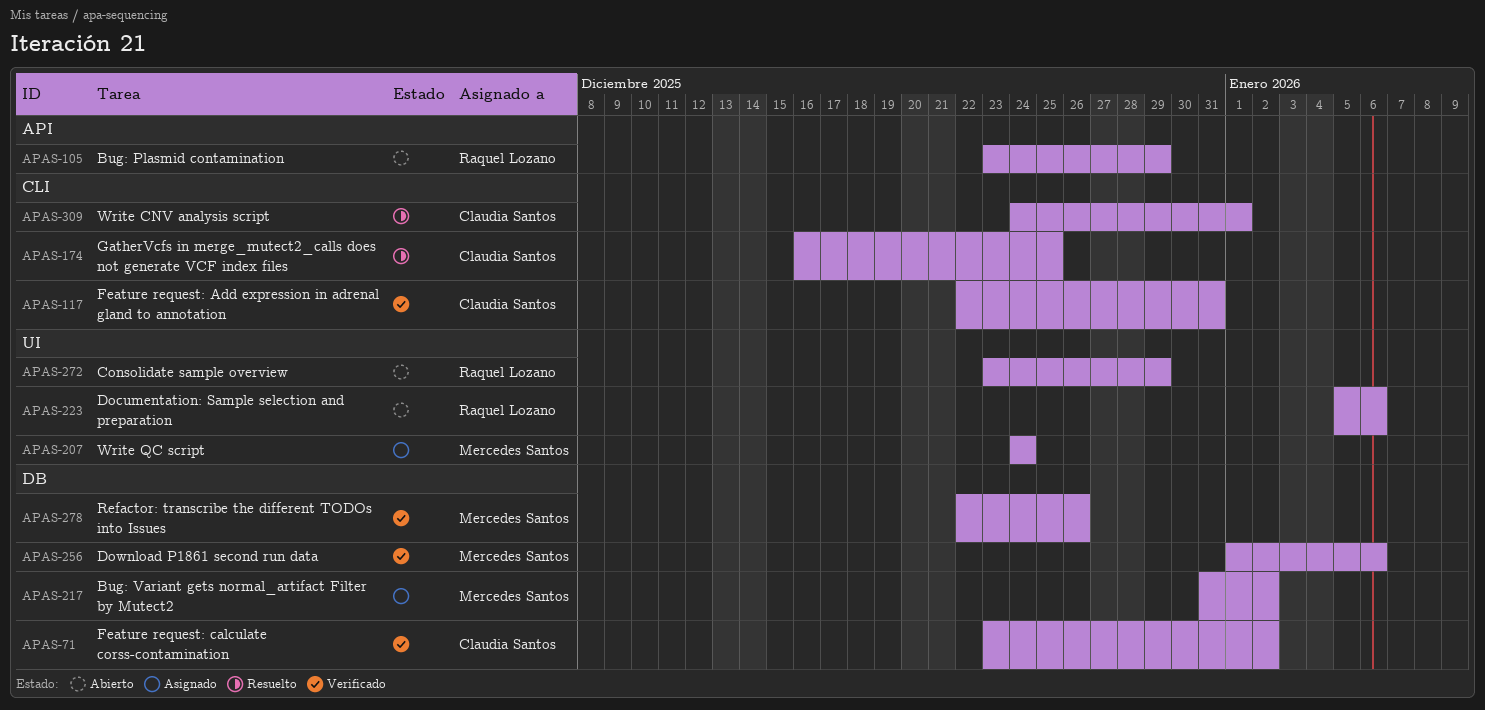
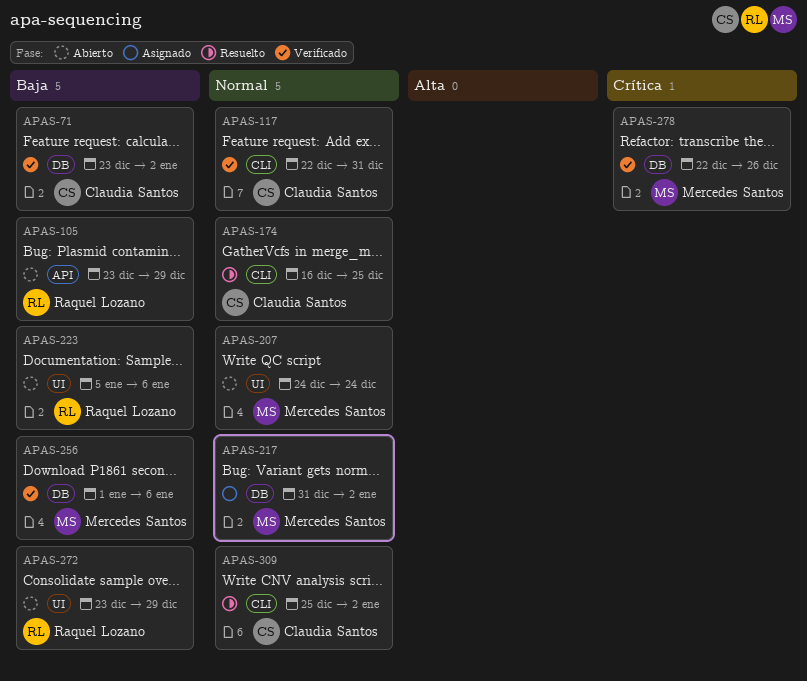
APAS-207, status: Asignado -> Abierto
APAS-309, start: Dec 24 -> Dec 25
APAS-309, due: Jan 1 -> Jan 2

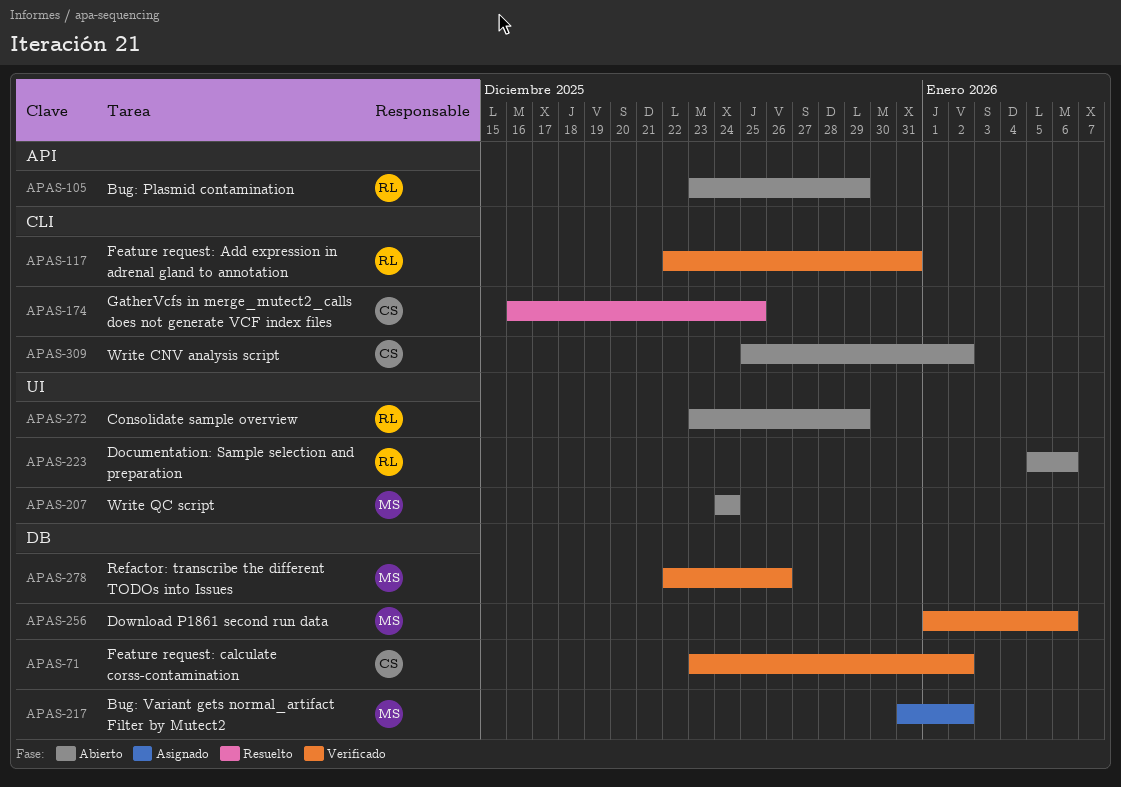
APAS-117, owner: Claudia Santos -> Raquel Lozano
APAS-309, status: Resuelto -> Abierto

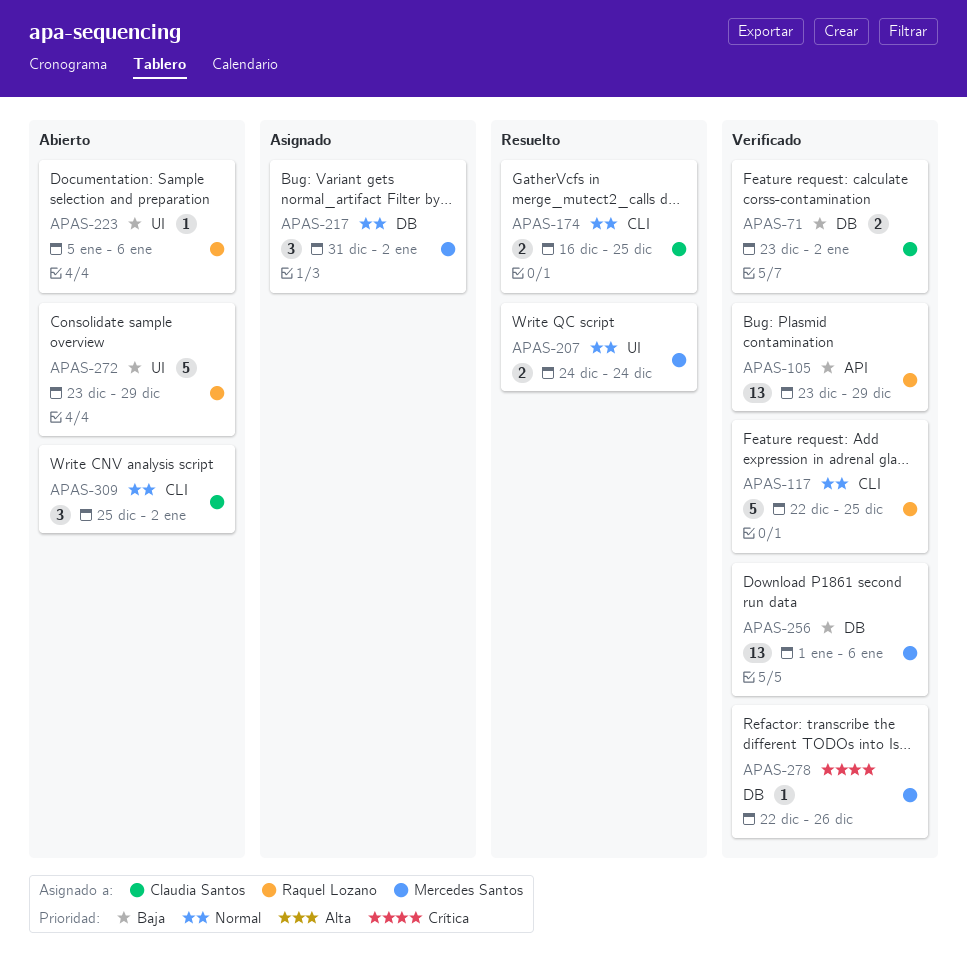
APAS-105, status: Abierto -> Verificado
APAS-117, due: Dec 31 -> Dec 25
APAS-207, status: Abierto -> Resuelto

